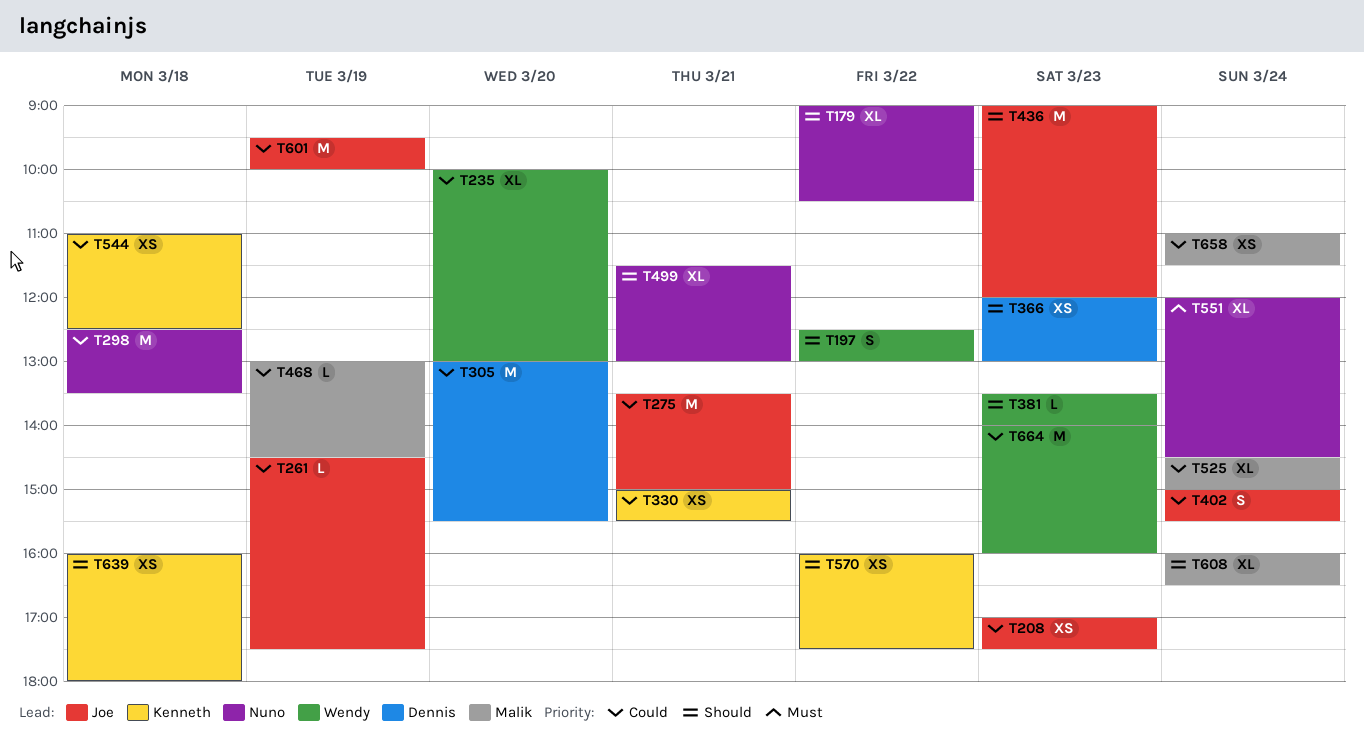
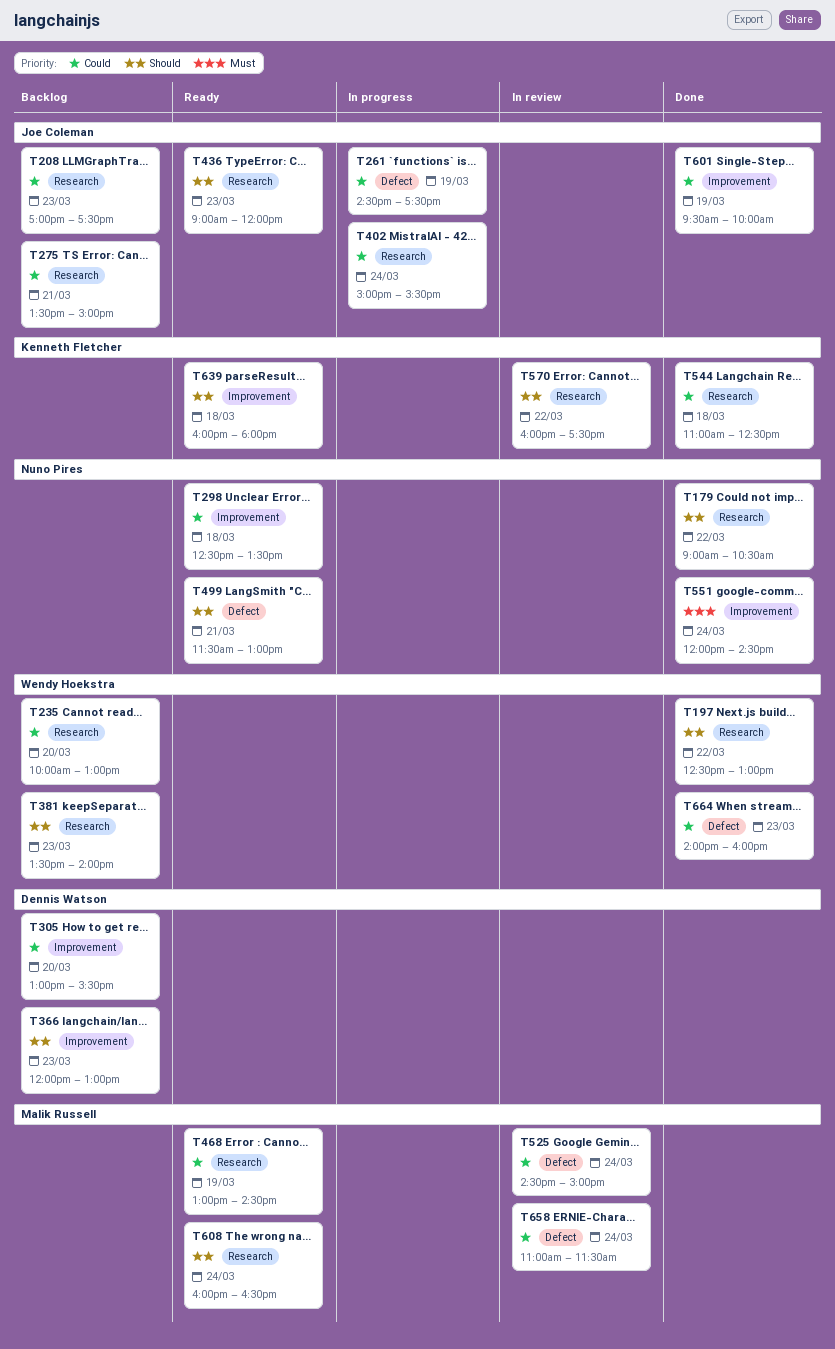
T330: present -> none

